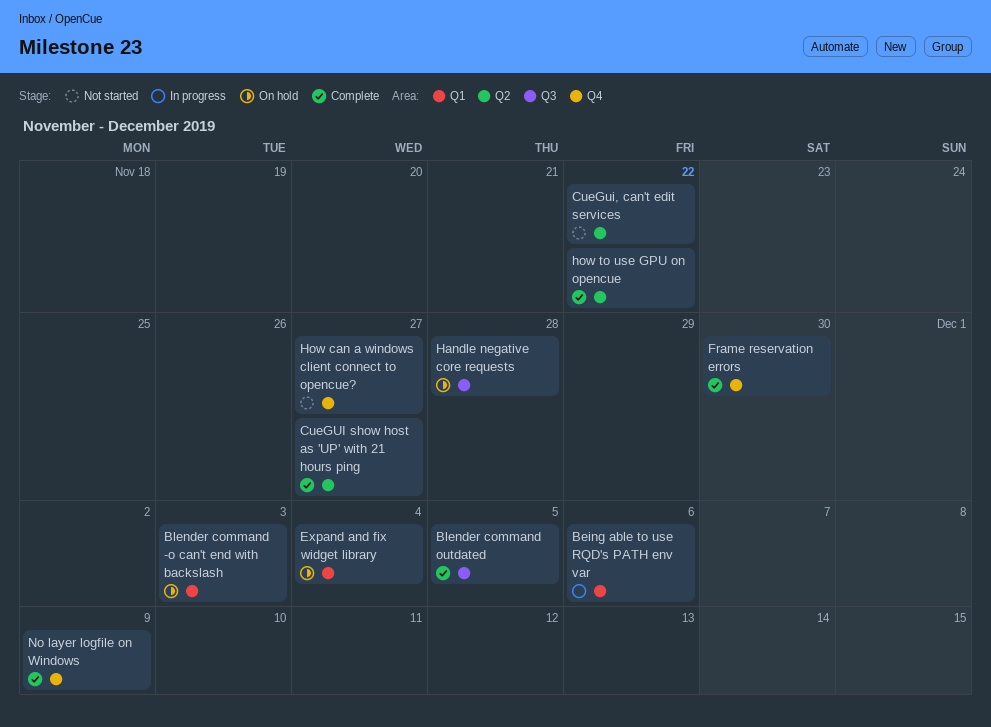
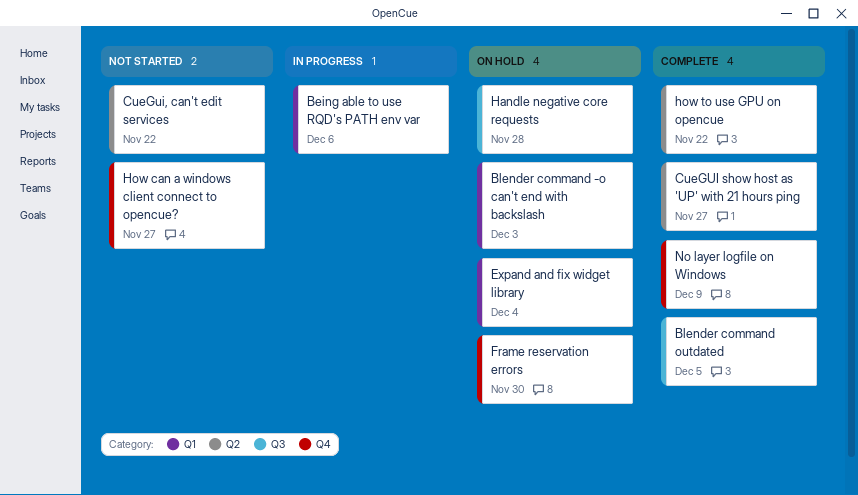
Frame reservation errors, status: Complete -> On hold

